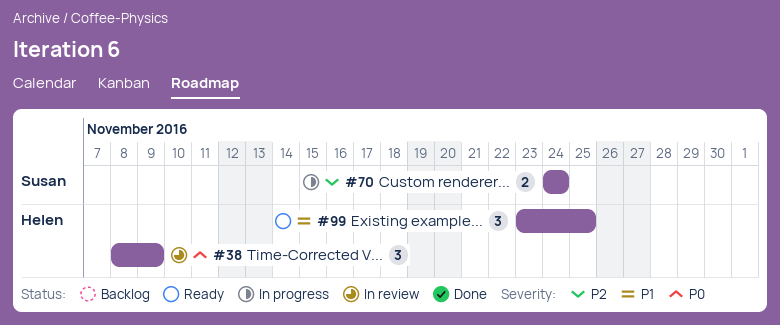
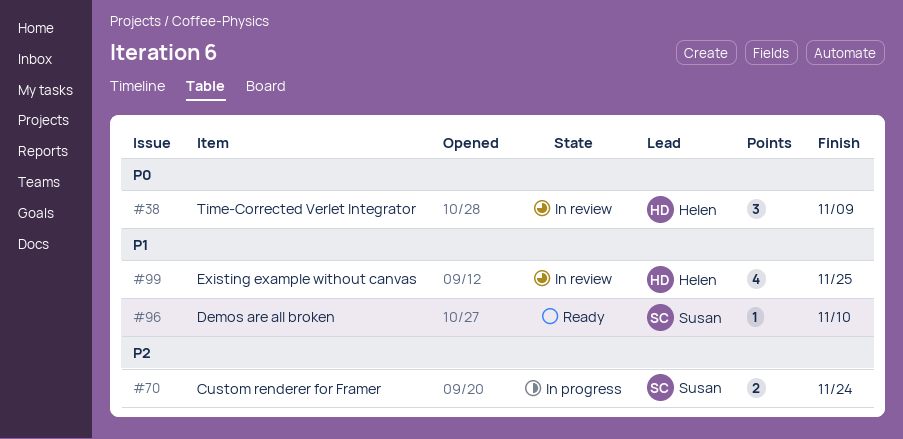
#96: none -> present
#99, status: Ready -> In review
#99, estimate: 3 -> 4

